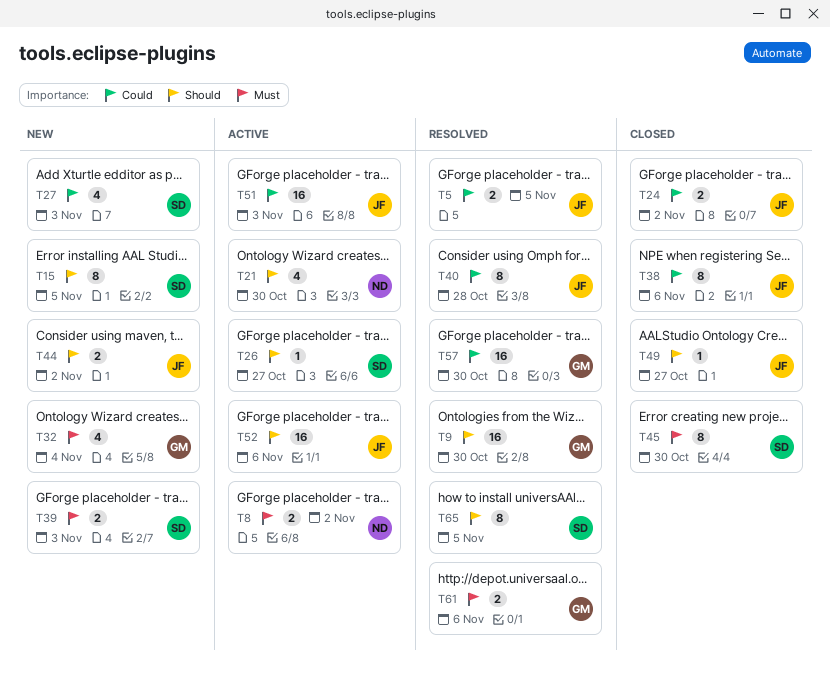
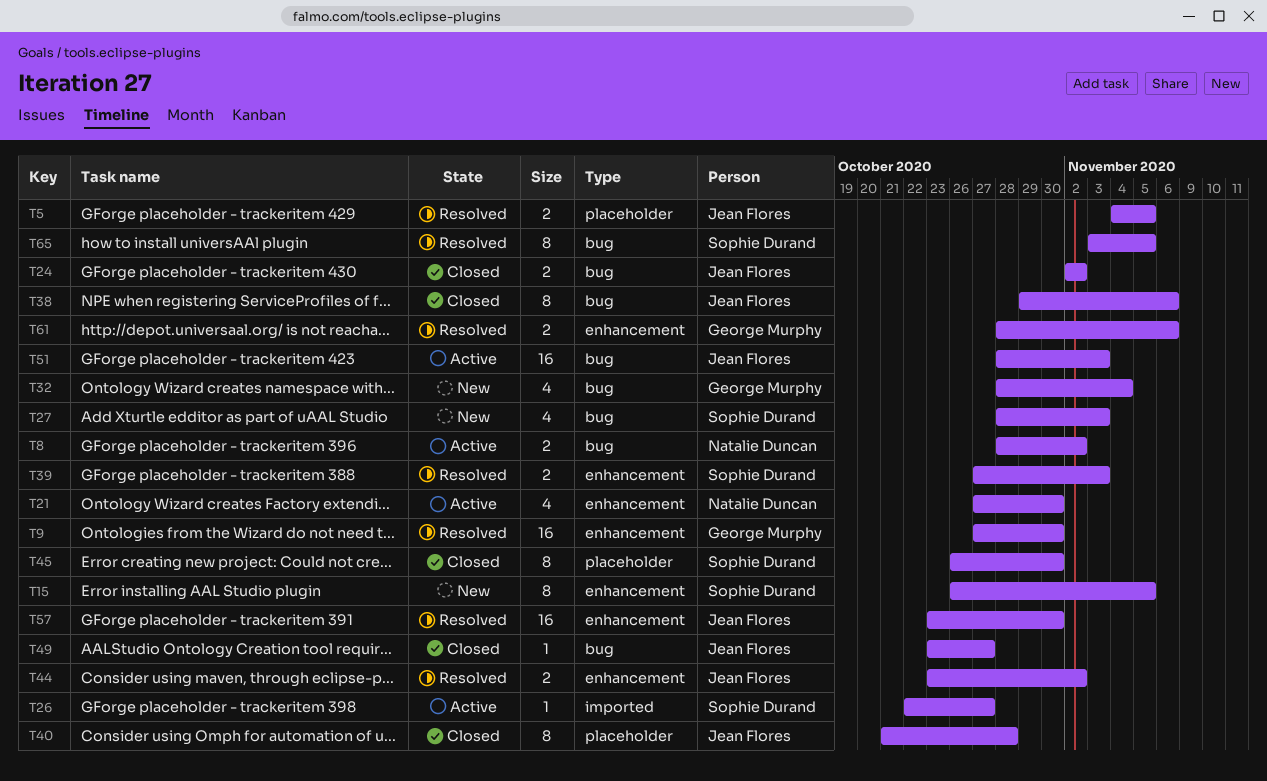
T39, status: New -> Resolved
T40, status: Resolved -> Closed
T44, status: New -> Resolved
T52: present -> none
T57, owner: George Murphy -> Jean Flores

